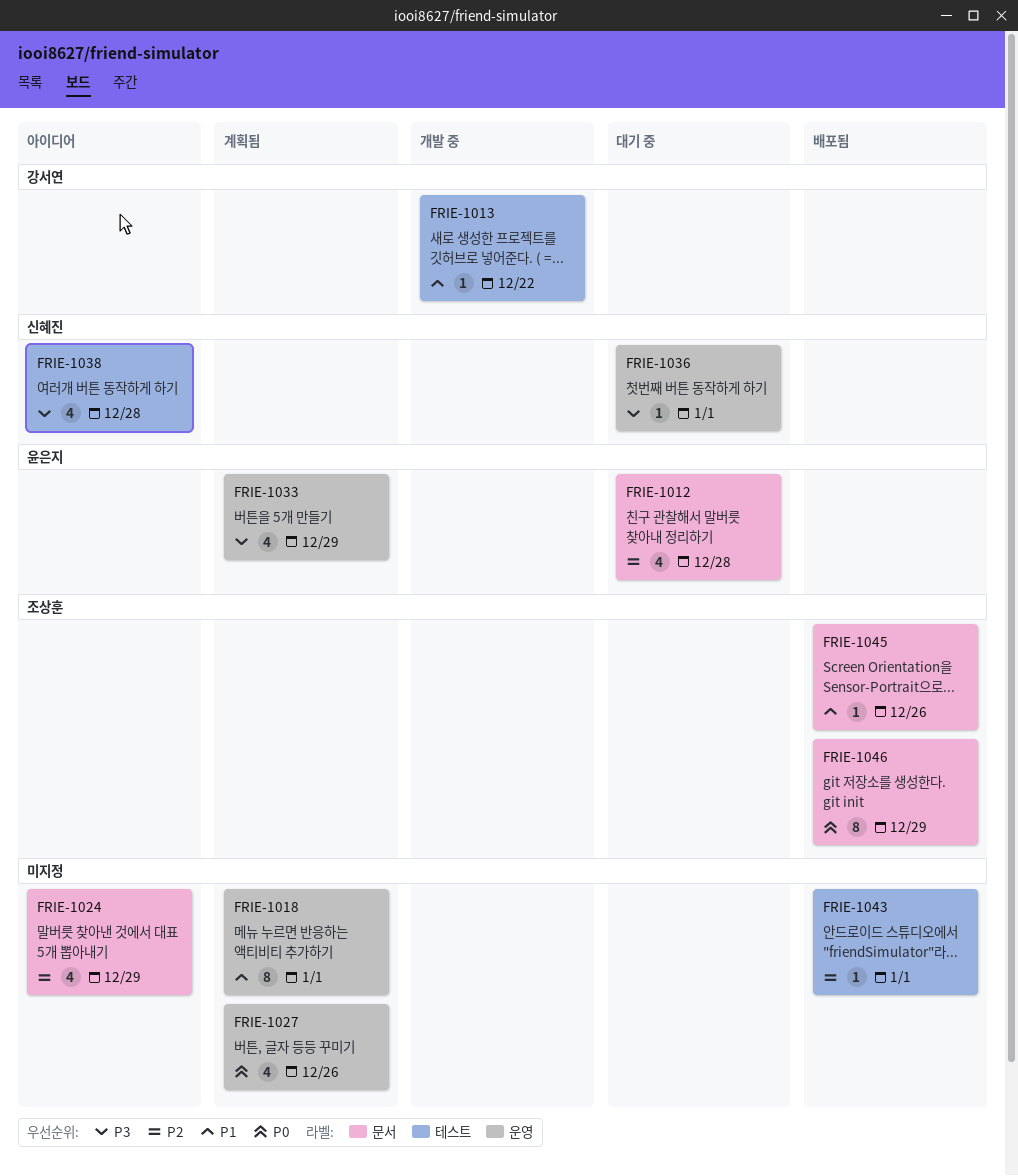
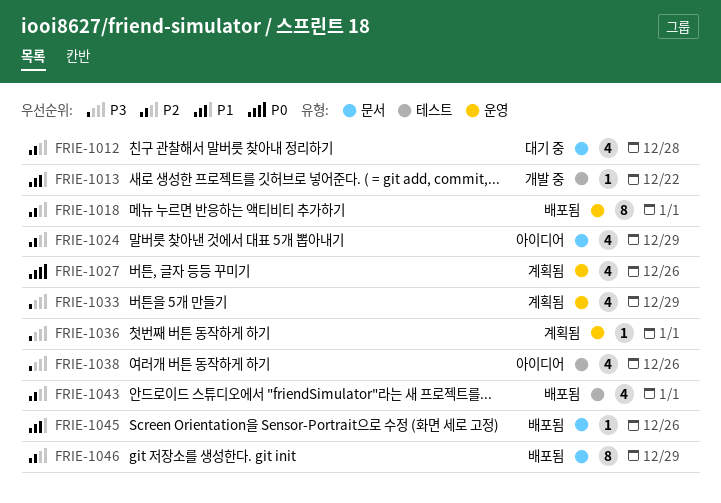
FRIE-1018, status: 계획됨 -> 배포됨
FRIE-1018, priority: P1 -> P2
FRIE-1036, status: 대기 중 -> 계획됨
FRIE-1038, due: Dec 28 -> Dec 26
FRIE-1043, estimate: 1 -> 4
FRIE-1046, priority: P0 -> P2

